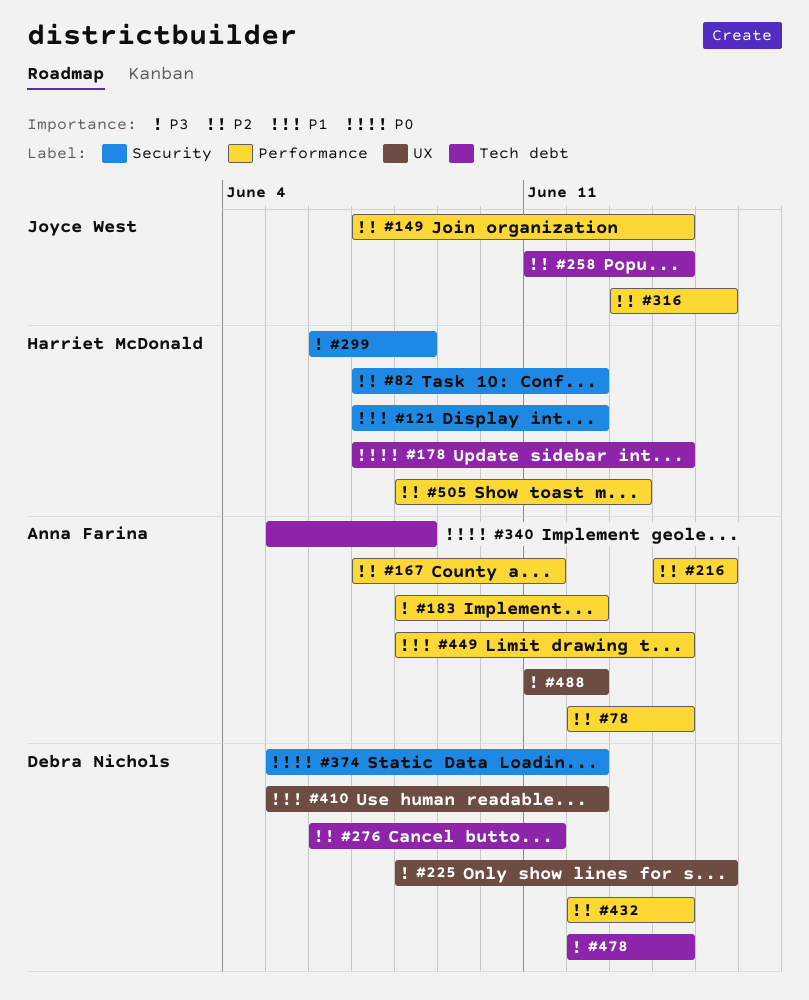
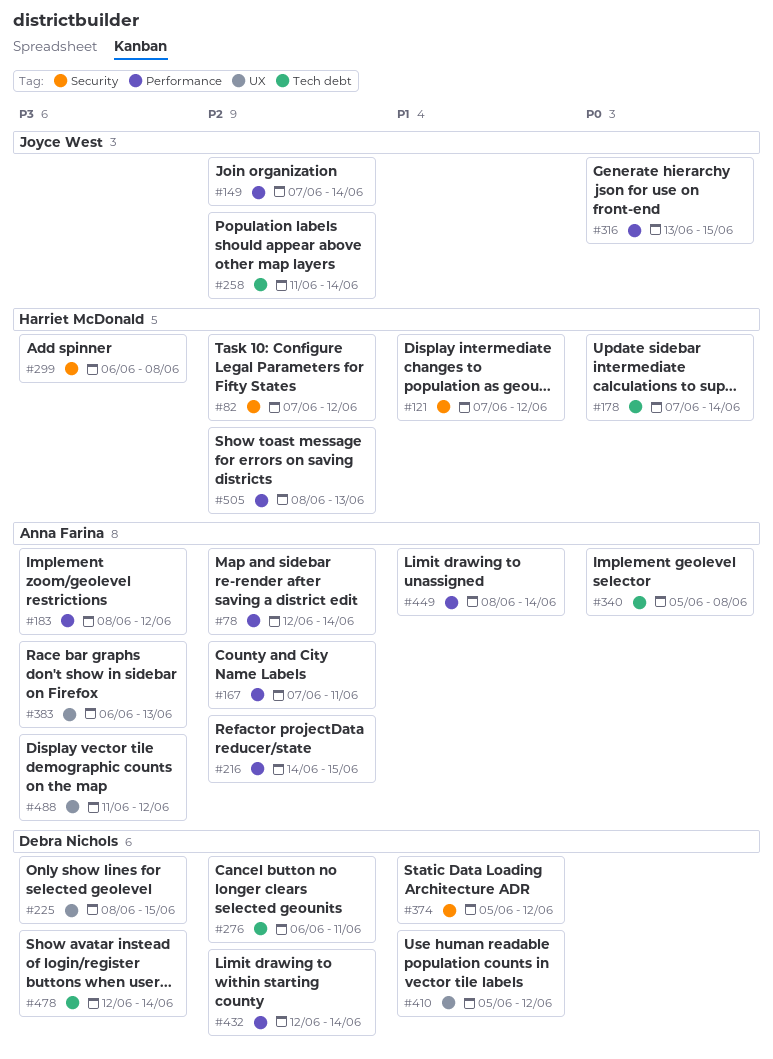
#316, priority: P2 -> P0
#374, priority: P0 -> P1
#383: none -> present

